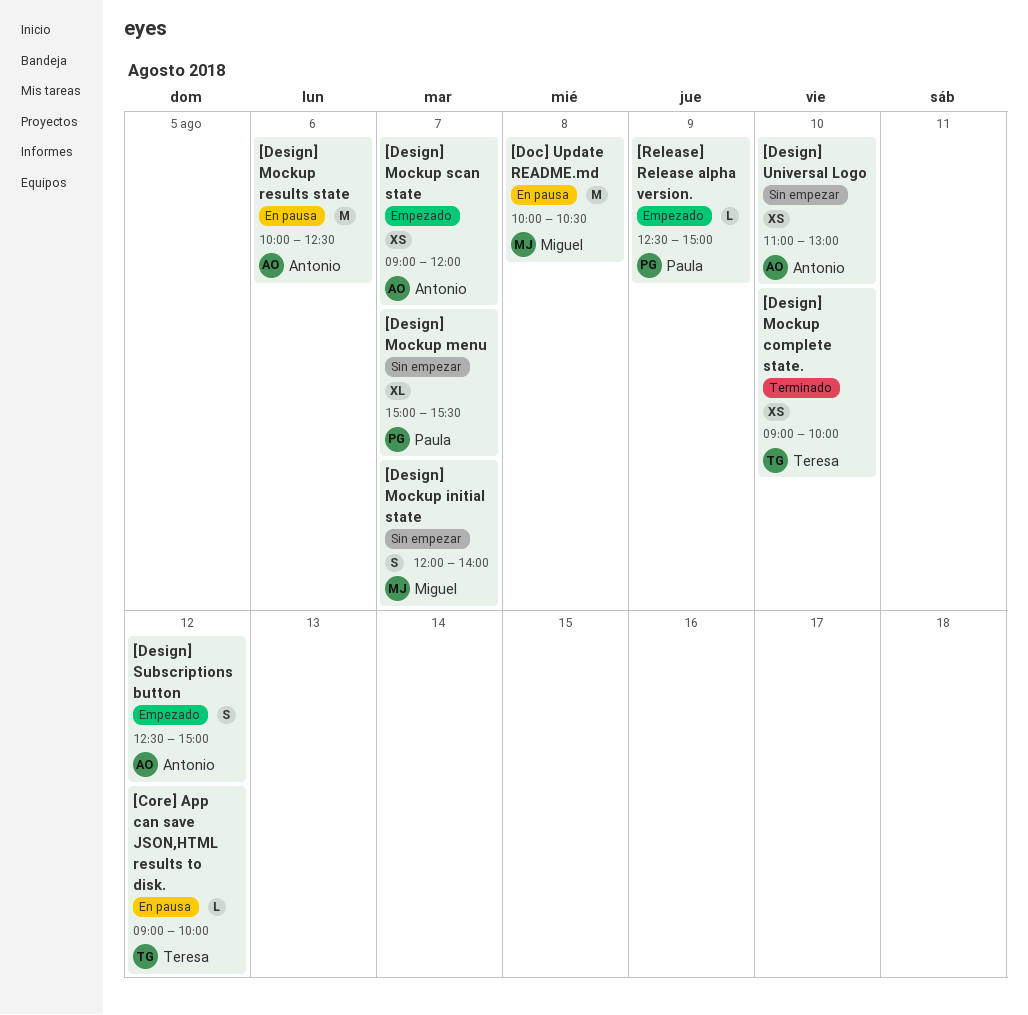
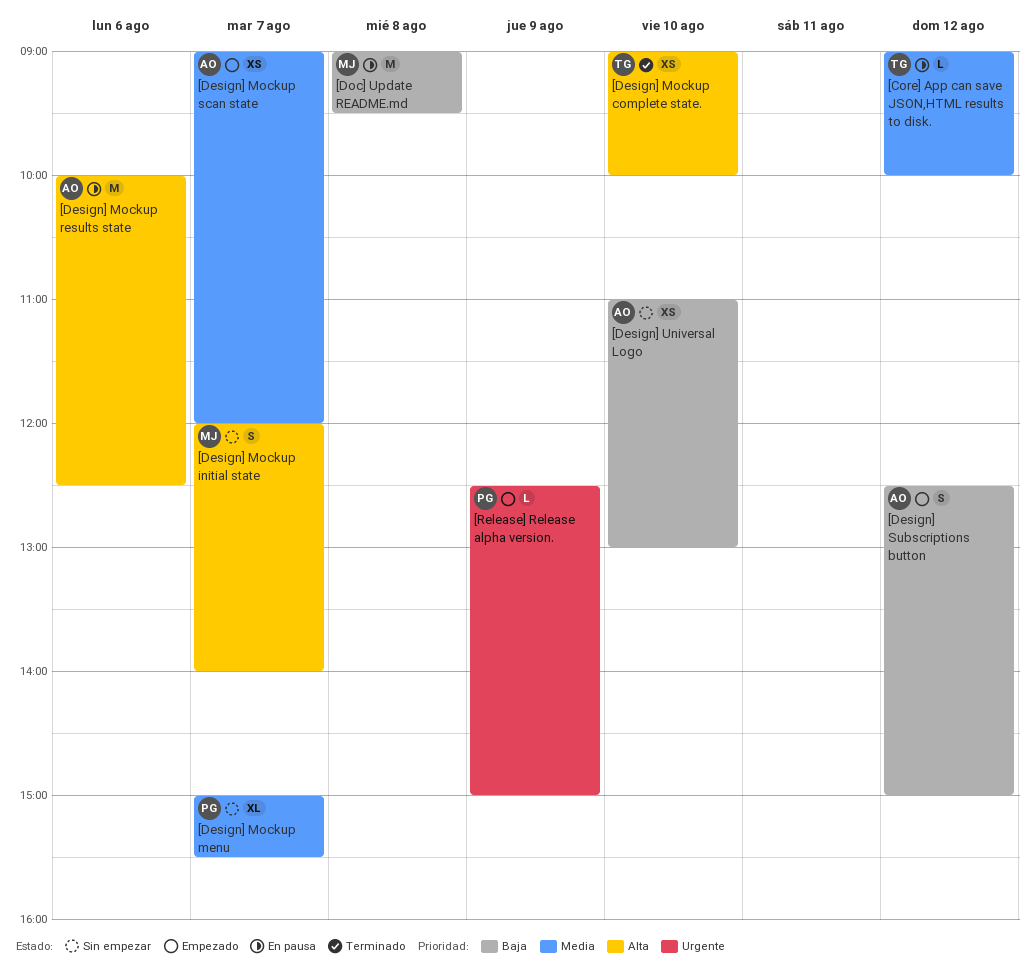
[Doc] Update README.md, begins: 10:00 -> 09:00
[Doc] Update README.md, ends: 10:30 -> 09:30

